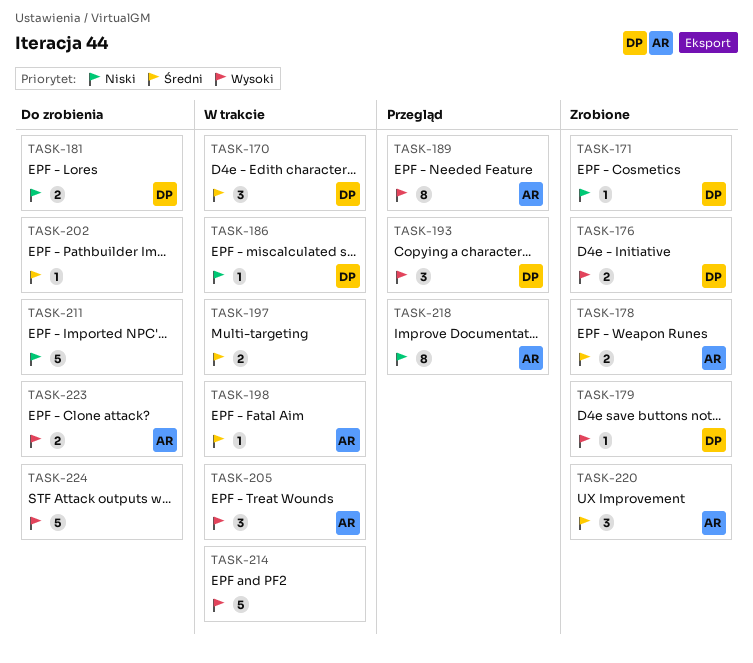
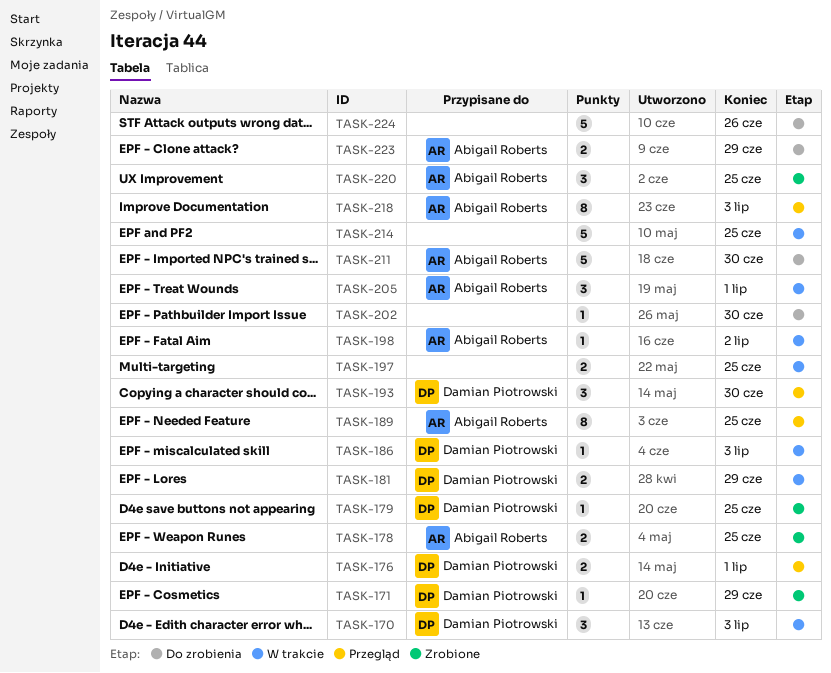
TASK-176, status: Zrobione -> Przegląd
TASK-181, status: Do zrobienia -> W trakcie
TASK-211, owner: none -> Abigail Roberts

